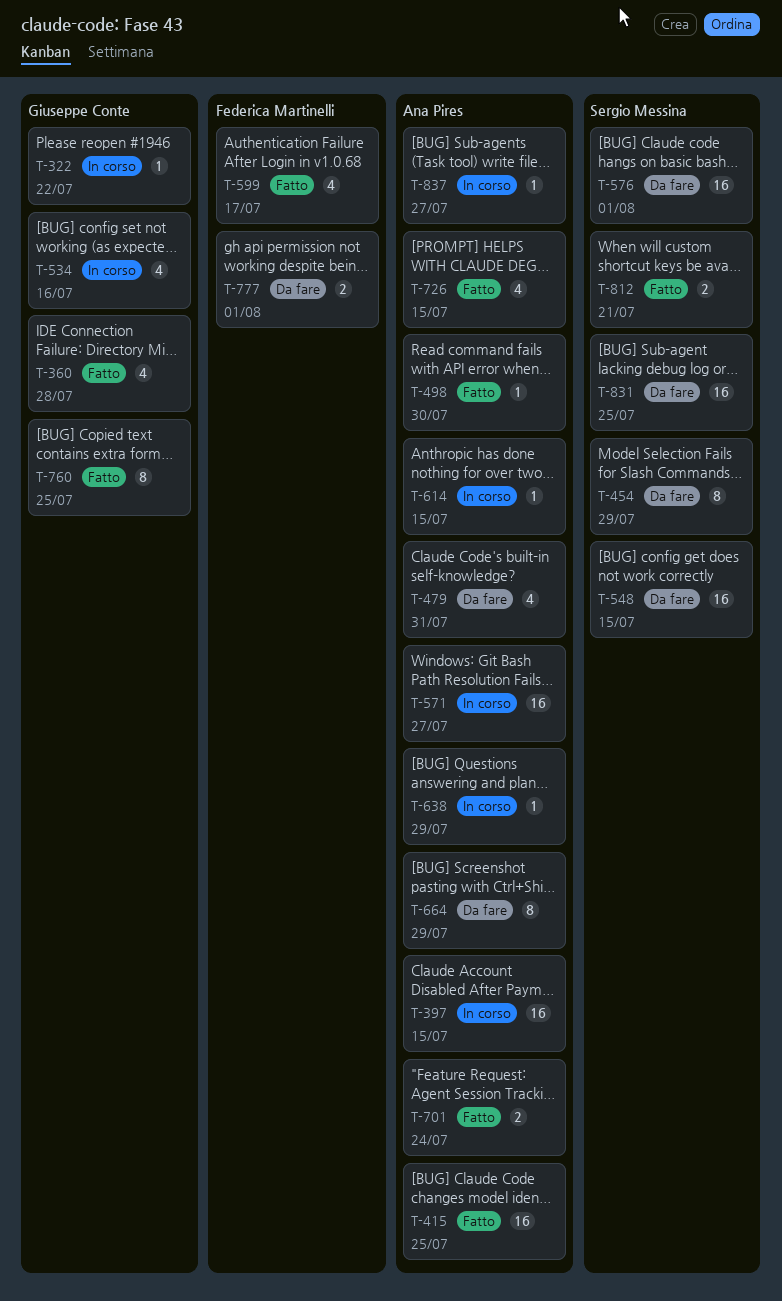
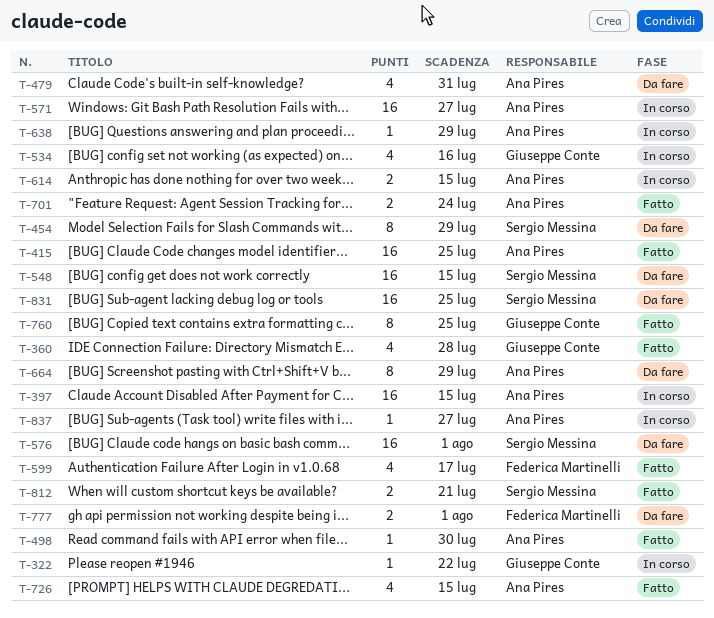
T-614, estimate: 1 -> 2

